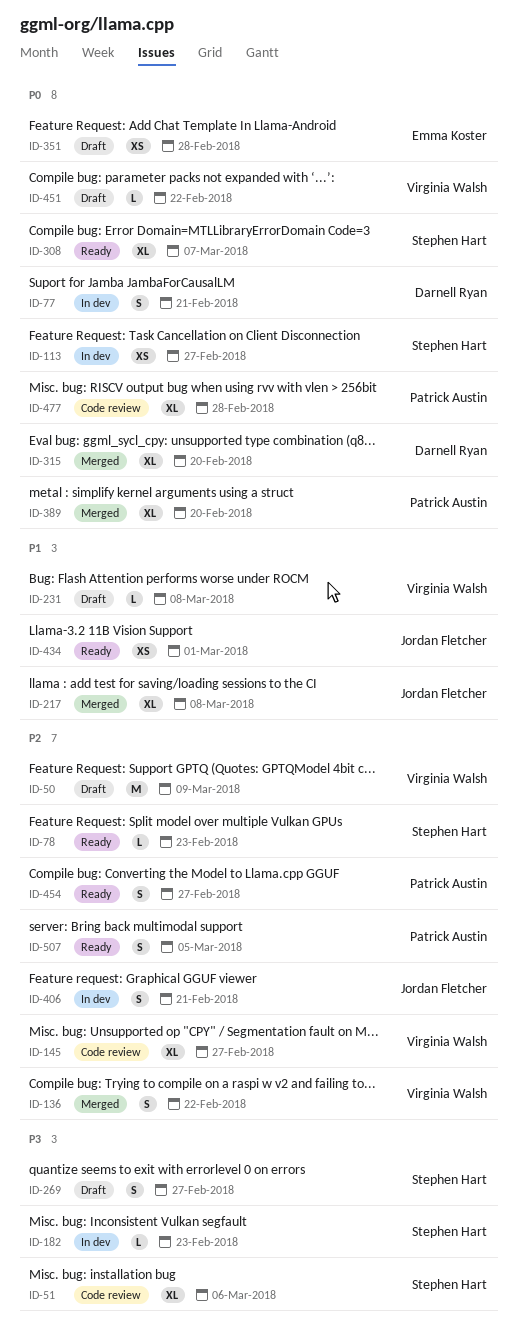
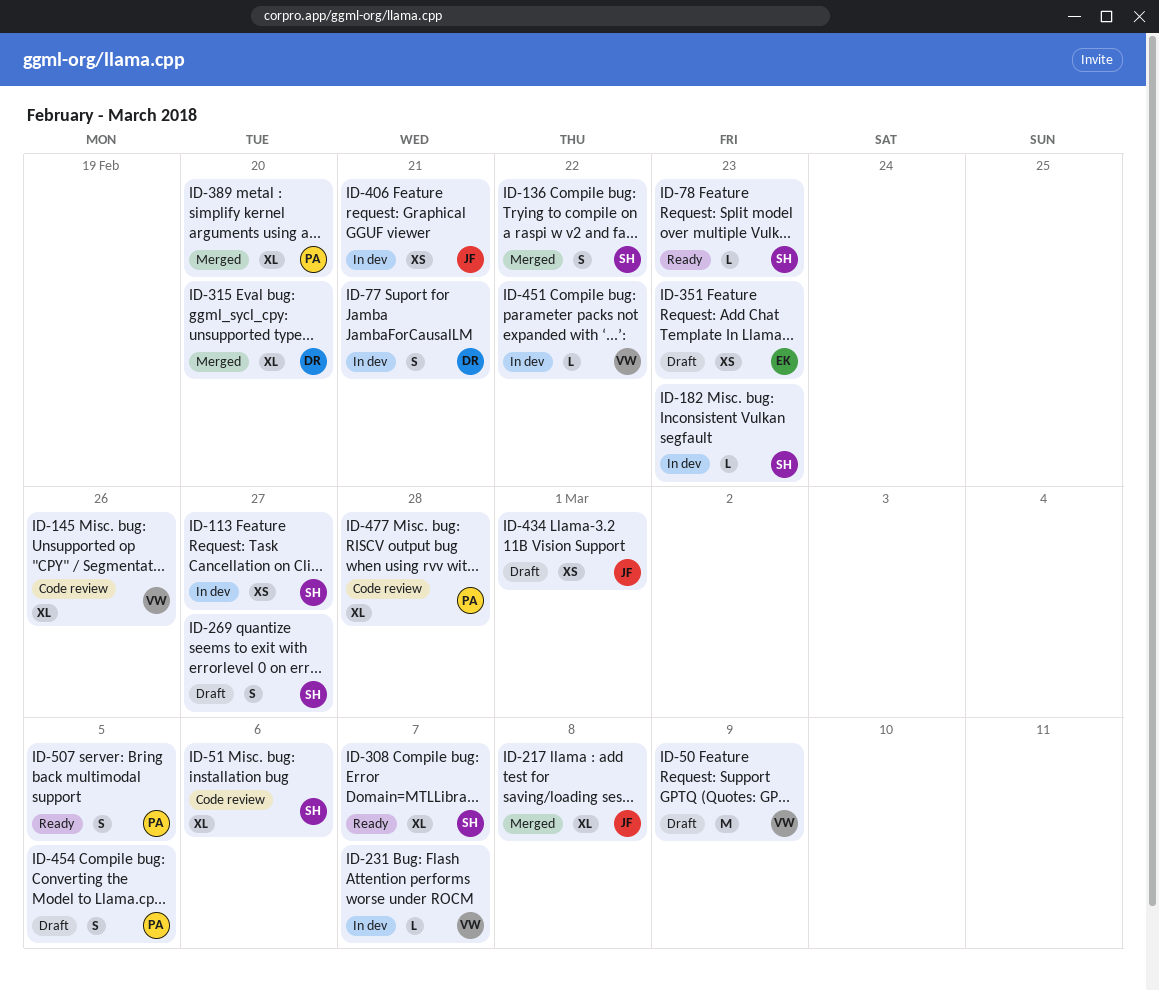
ID-136, owner: Virginia Walsh -> Stephen Hart
ID-145, due: Feb 27 -> Feb 26
ID-231, status: Draft -> In dev
ID-231, due: Mar 8 -> Mar 7
ID-351, due: Feb 28 -> Feb 23
ID-406, estimate: S -> XS
ID-434, status: Ready -> Draft
ID-451, status: Draft -> In dev
ID-454, status: Ready -> Draft
ID-454, due: Feb 27 -> Mar 5

